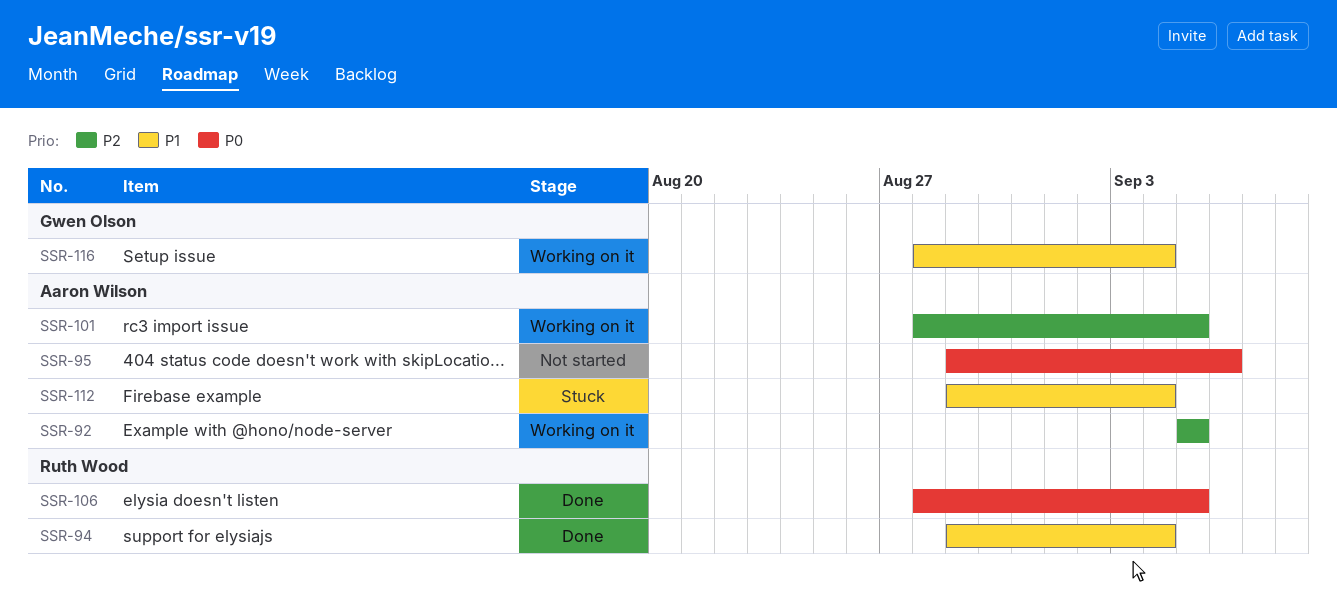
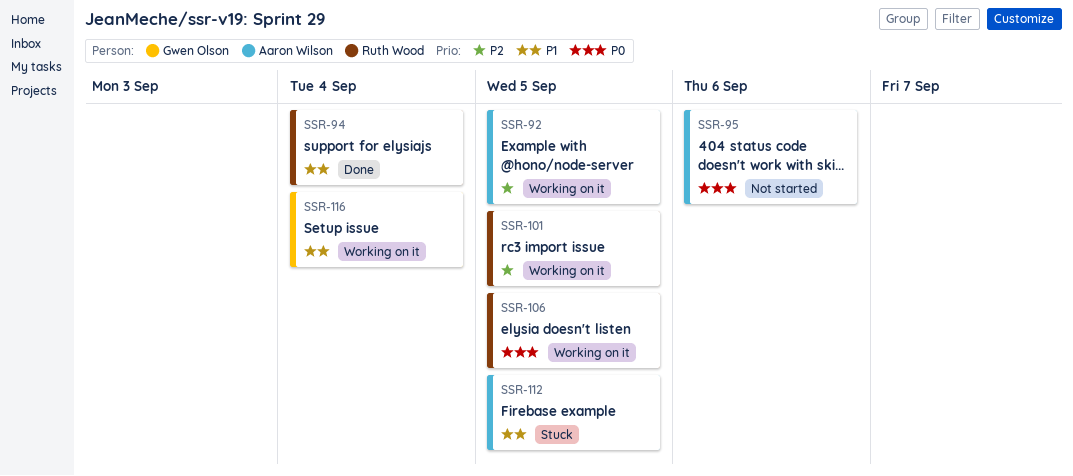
SSR-101, owner: Aaron Wilson -> Ruth Wood
SSR-106, status: Done -> Working on it
SSR-112, due: Sep 4 -> Sep 5

